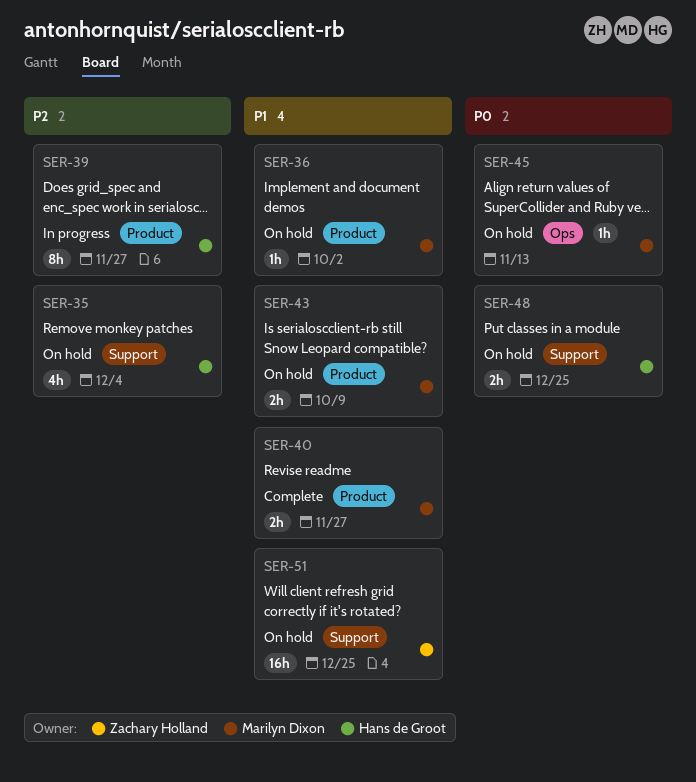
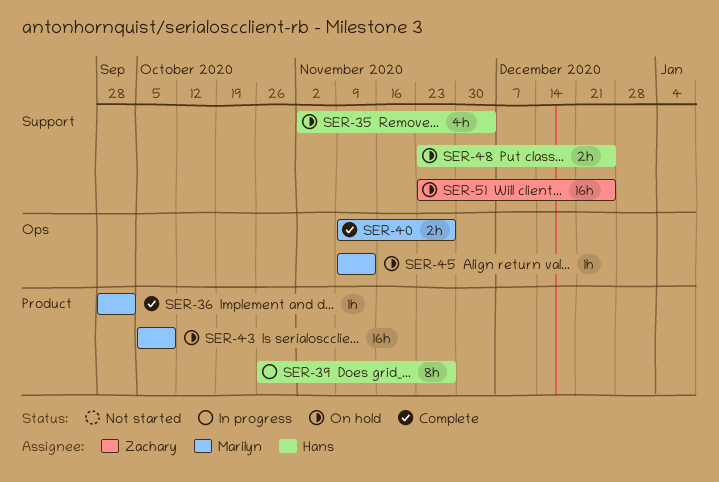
SER-36, status: On hold -> Complete
SER-40, label: Product -> Ops
SER-43, estimate: 2h -> 16h

